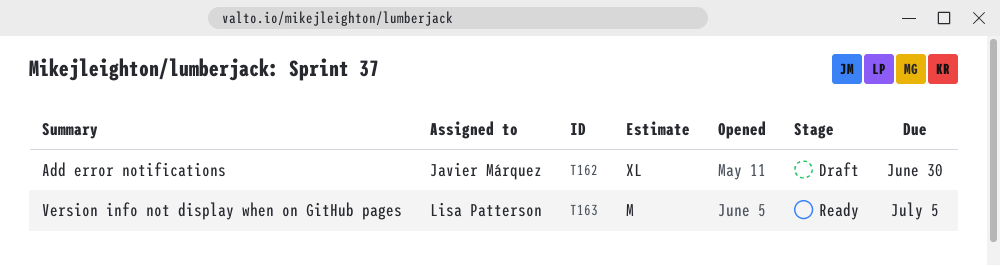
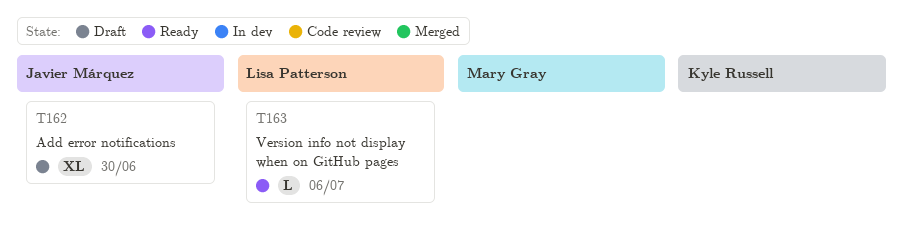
T163, estimate: M -> L
T163, due: Jul 5 -> Jul 6

